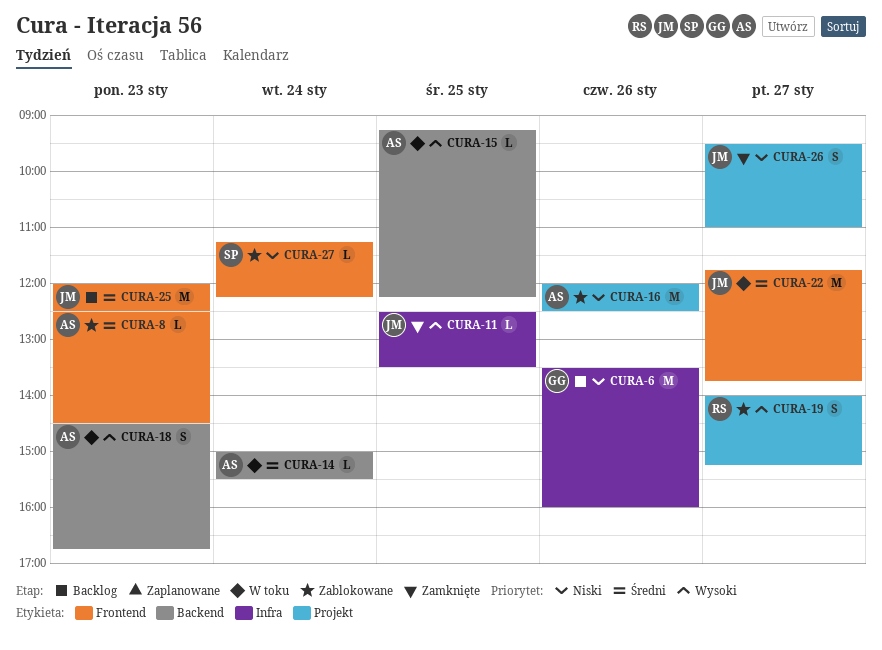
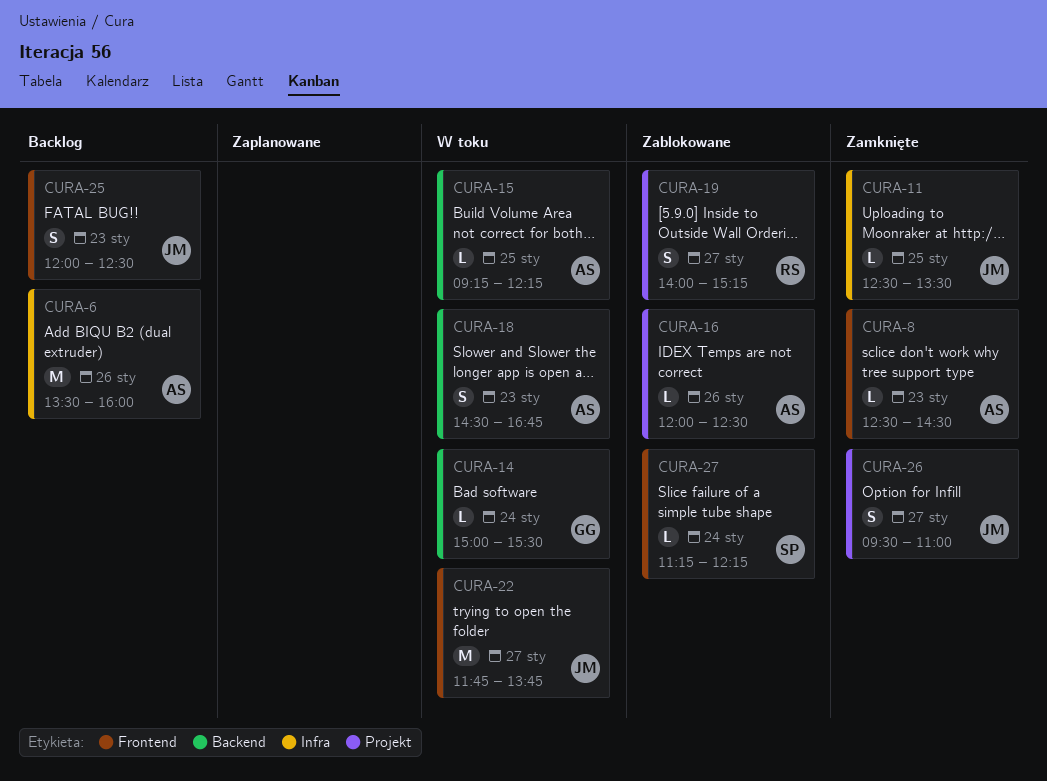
CURA-6, owner: GG -> AS
CURA-8, status: Zablokowane -> Zamknięte
CURA-14, owner: AS -> GG
CURA-16, estimate: M -> L
CURA-25, estimate: M -> S

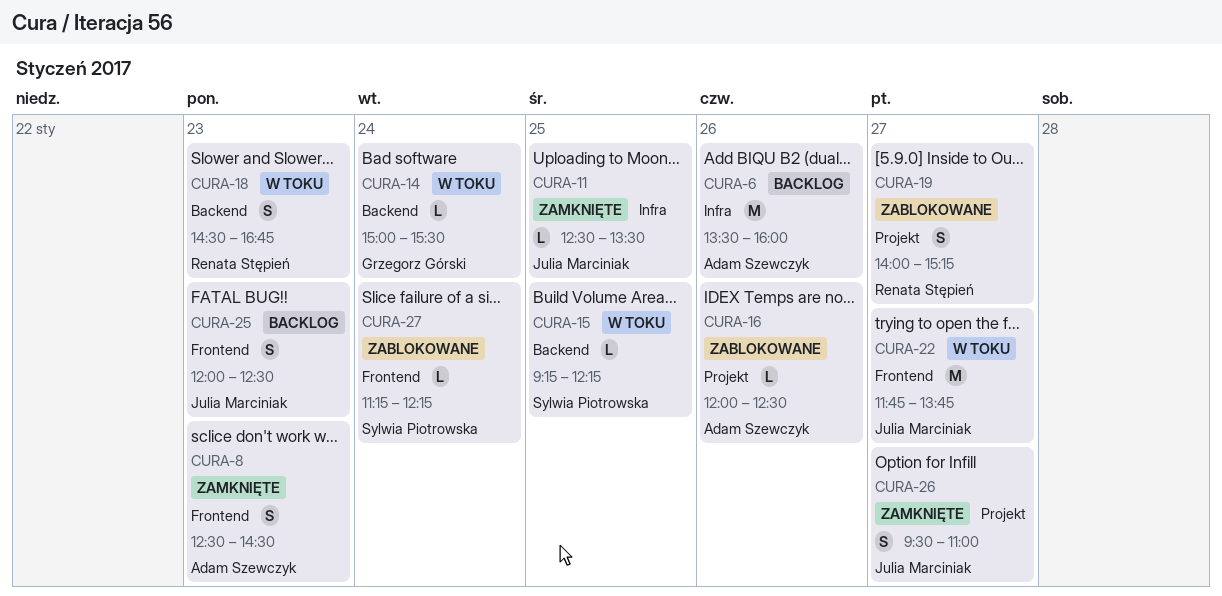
CURA-8, estimate: L -> S
CURA-15, owner: Adam Szewczyk -> Sylwia Piotrowska
CURA-18, owner: Adam Szewczyk -> Renata Stępień

